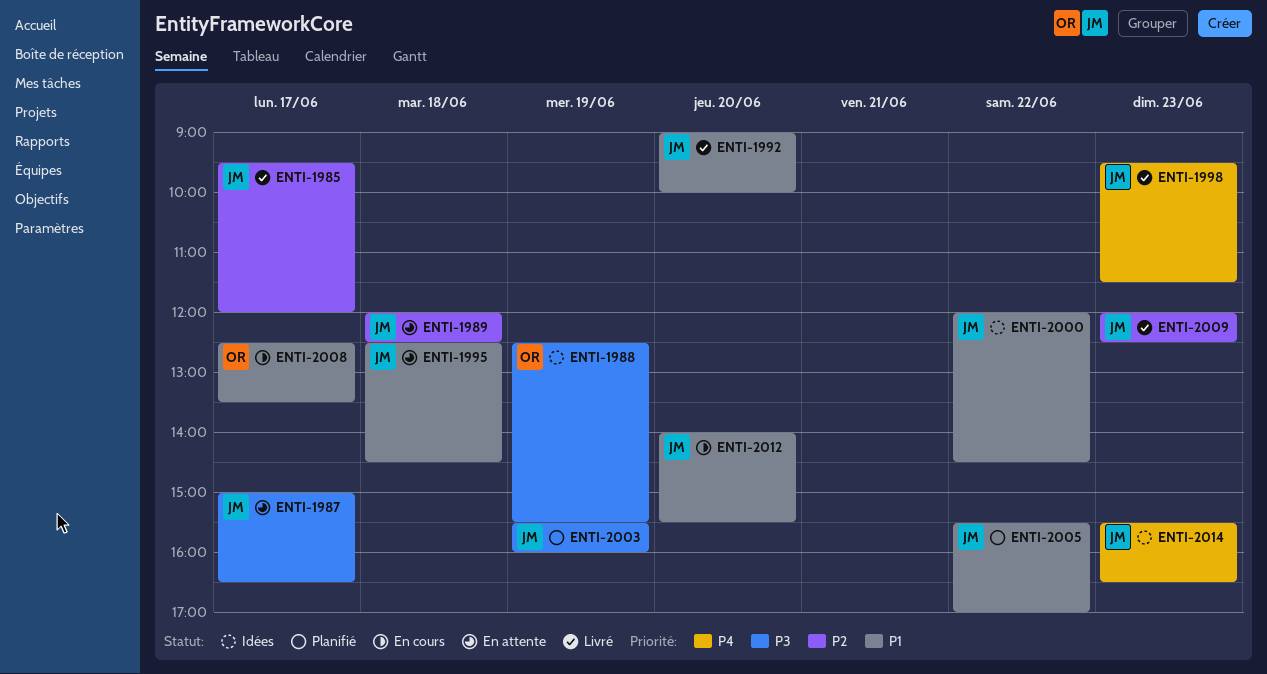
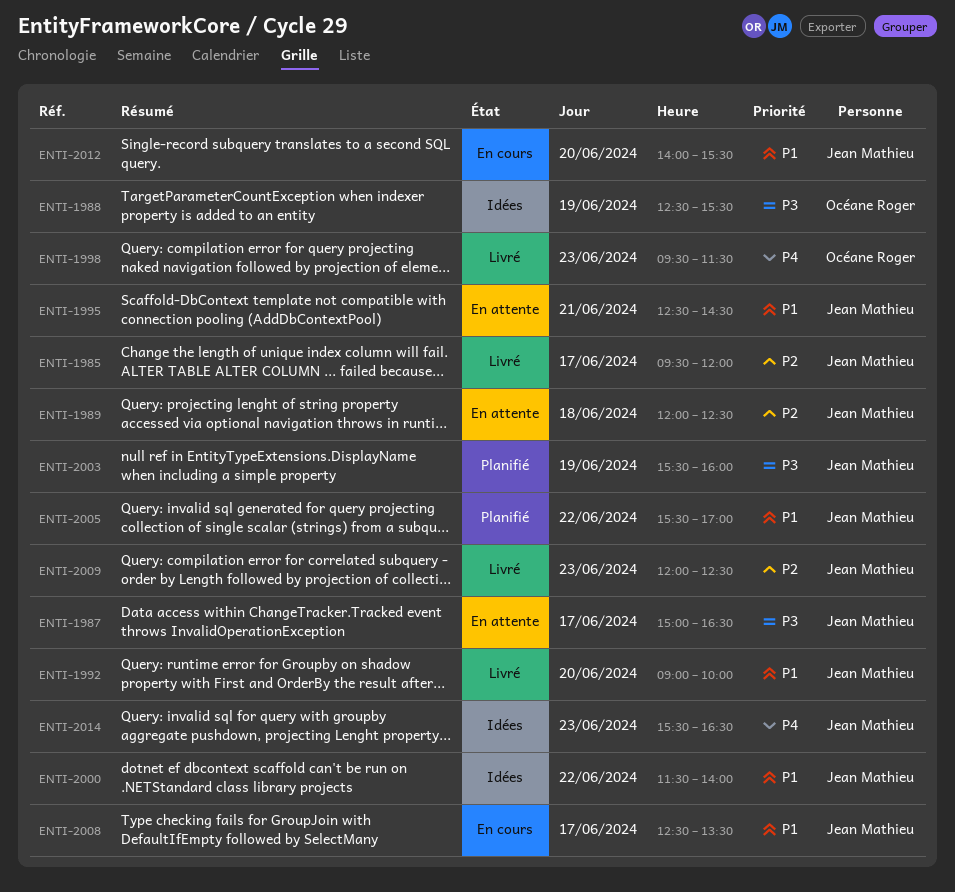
ENTI-1995, day: Jun 18 -> Jun 21
ENTI-1998, owner: Jean Mathieu -> Océane Roger
ENTI-2000, begins: 12:00 -> 11:30
ENTI-2000, ends: 14:30 -> 14:00
ENTI-2008, owner: Océane Roger -> Jean Mathieu

